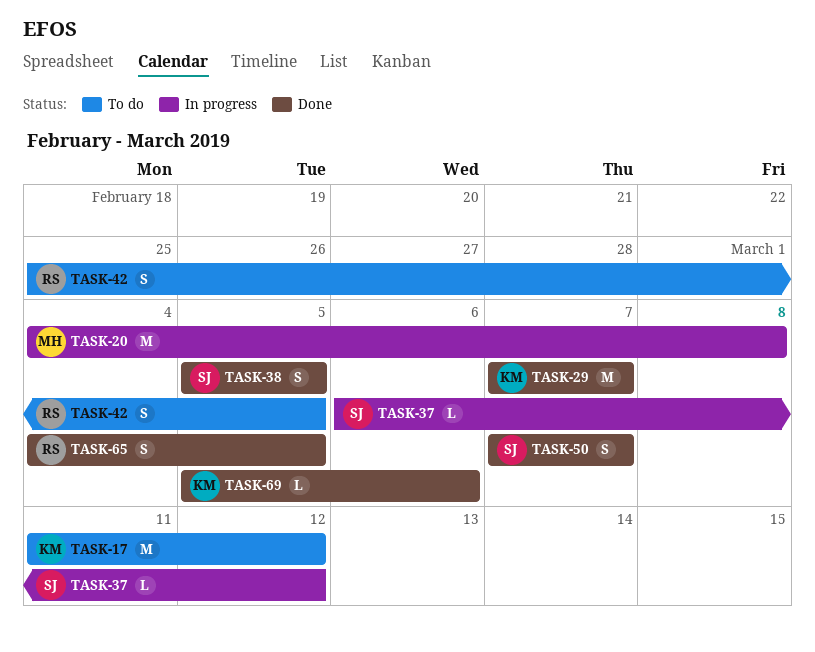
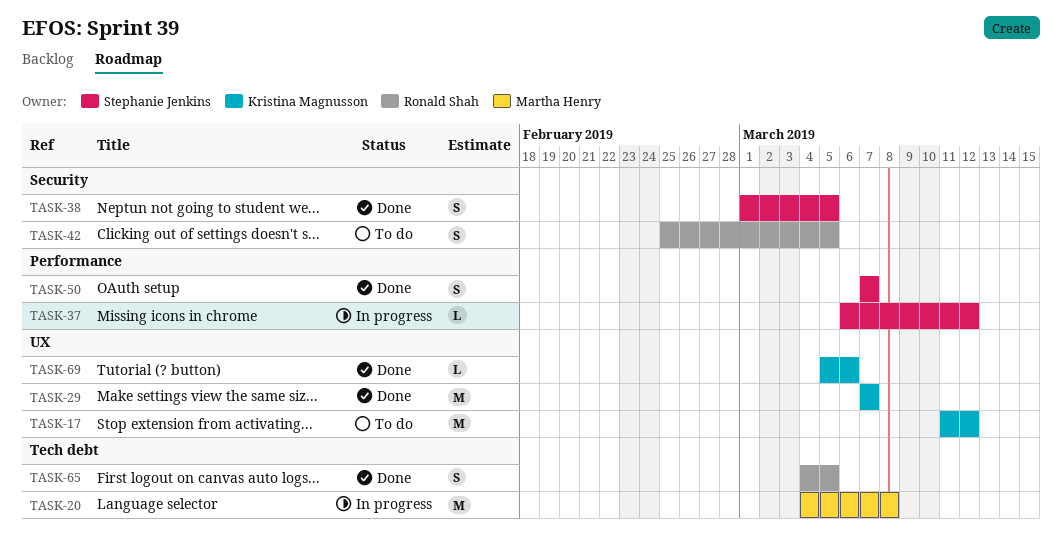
TASK-38, start: Mar 5 -> Mar 1

